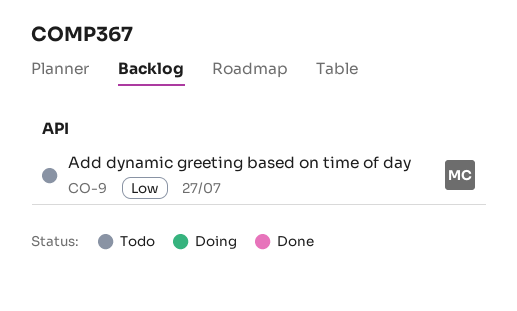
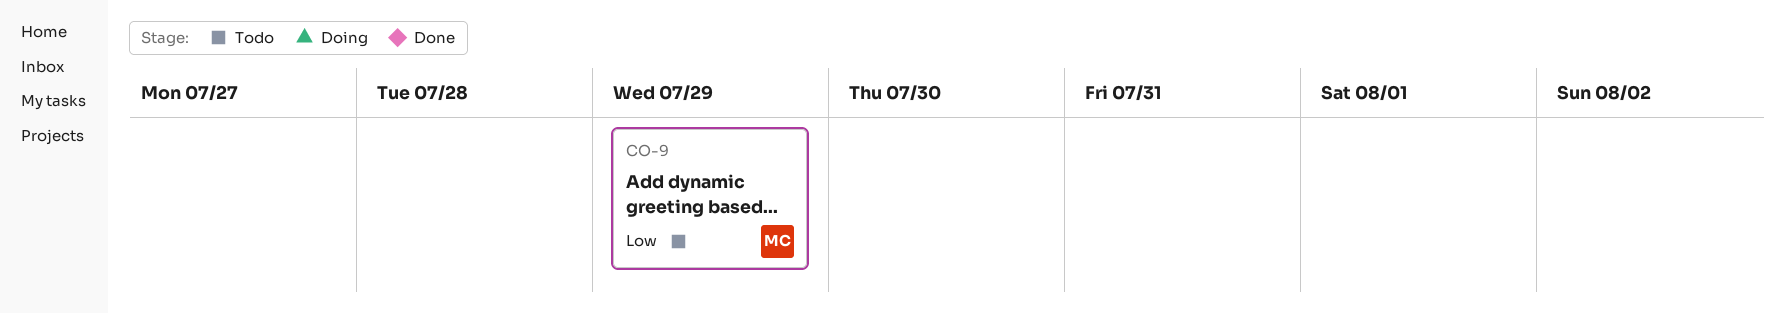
CO-9, due: Jul 27 -> Jul 29

